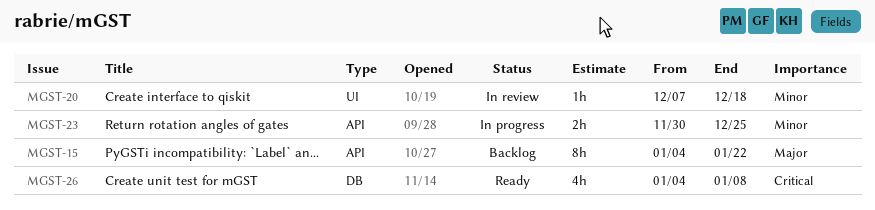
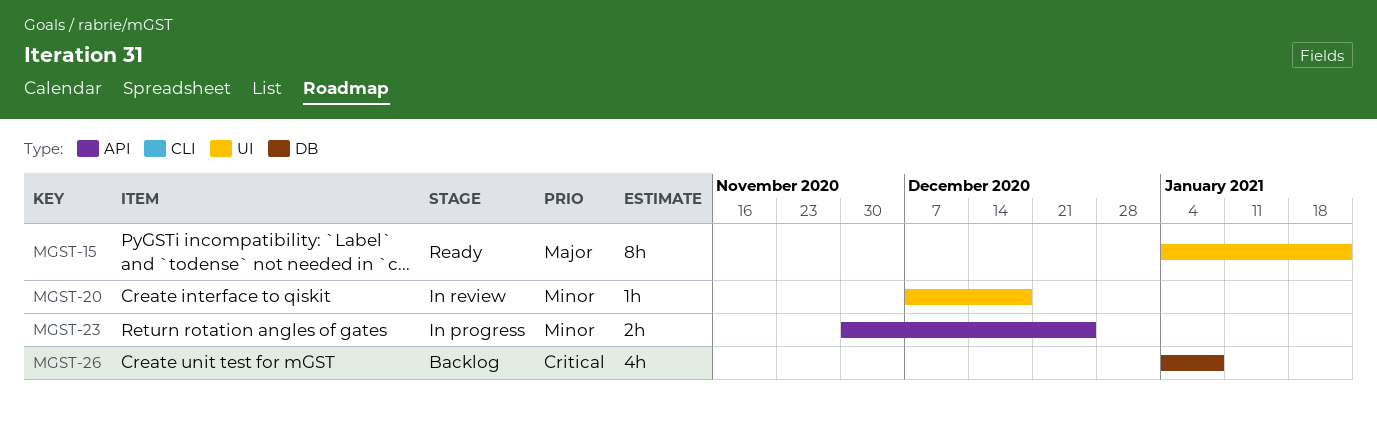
MGST-15, status: Backlog -> Ready
MGST-15, label: API -> UI
MGST-26, status: Ready -> Backlog

